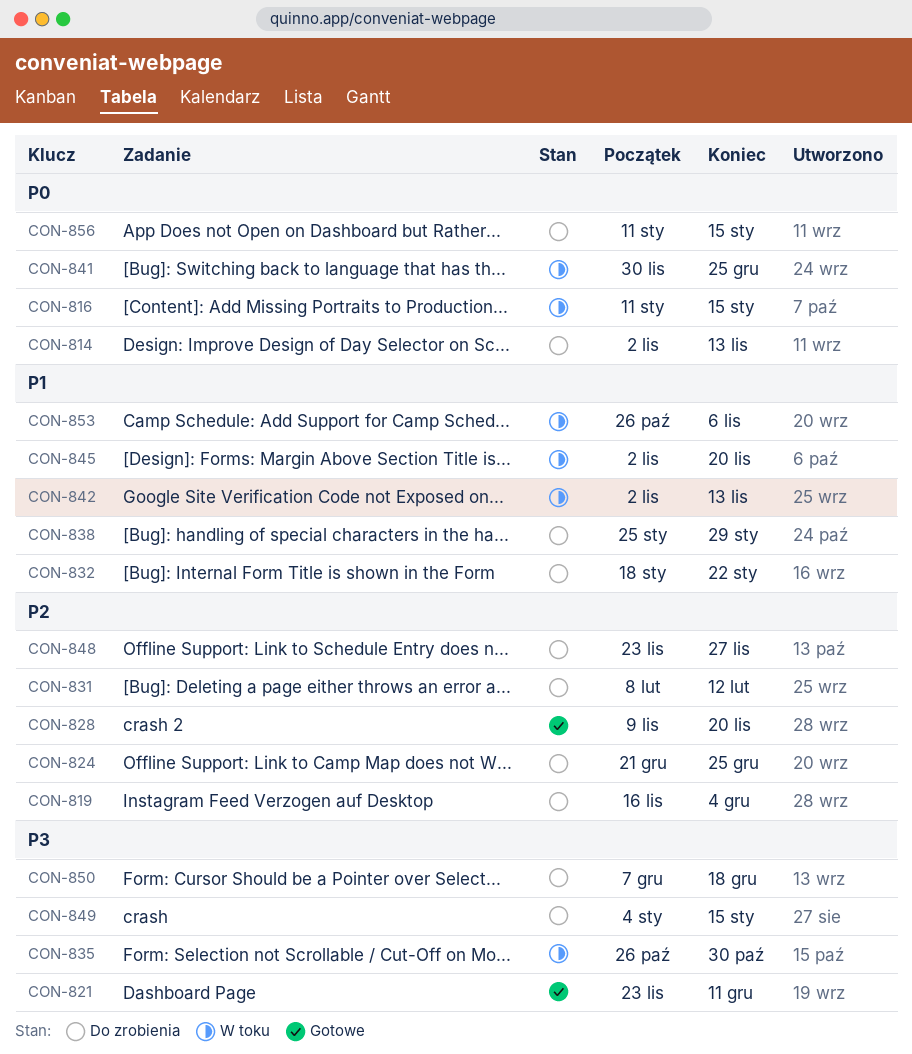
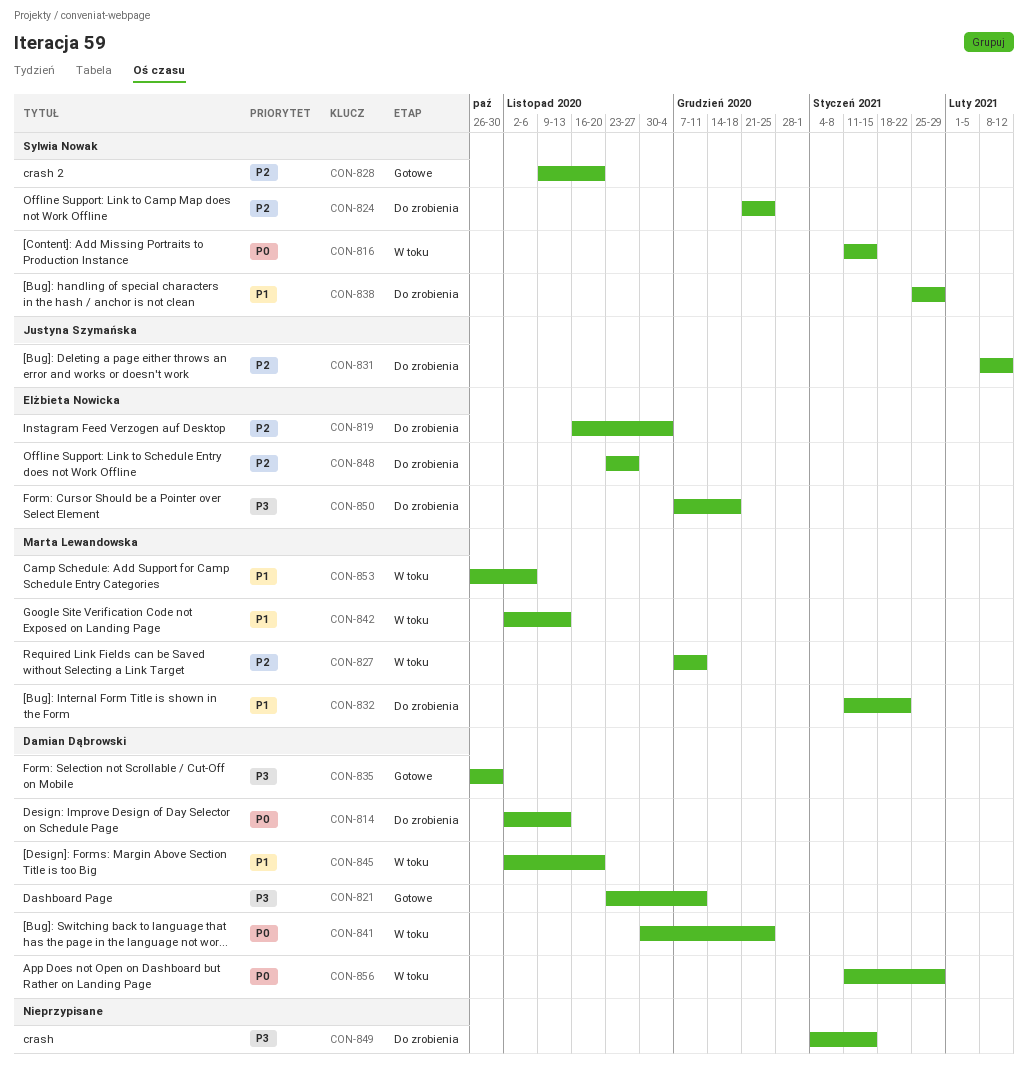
CON-827: none -> present
CON-832, start: Jan 18 -> Jan 11
CON-835, status: W toku -> Gotowe
CON-856, status: Do zrobienia -> W toku
CON-856, due: Jan 15 -> Jan 29

